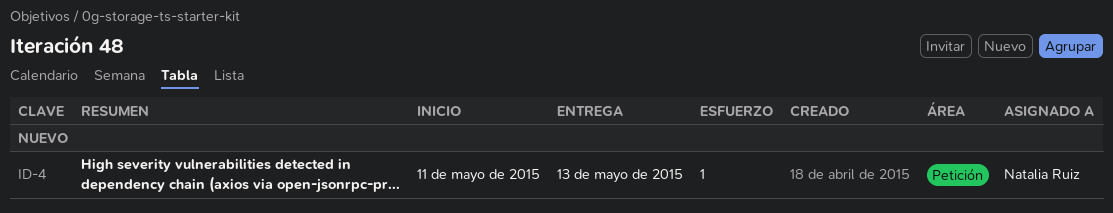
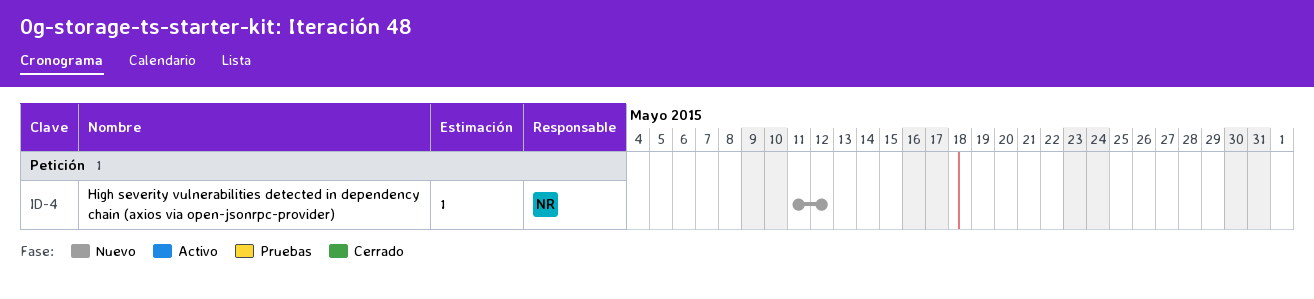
ID-4, due: May 13 -> May 12

